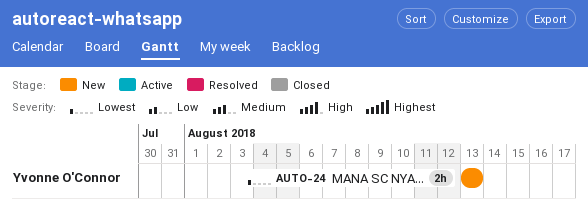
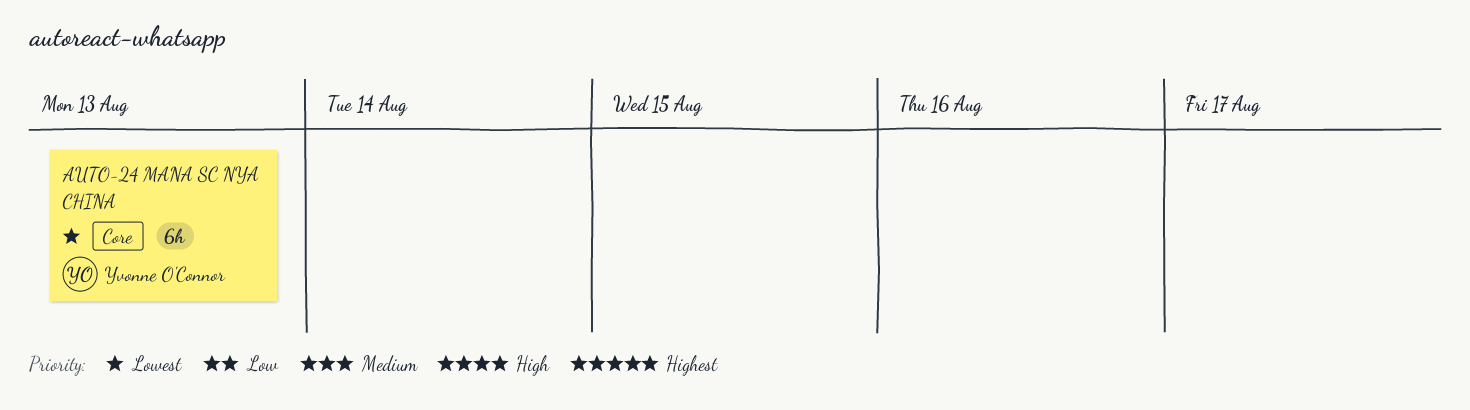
AUTO-24, estimate: 2h -> 6h

